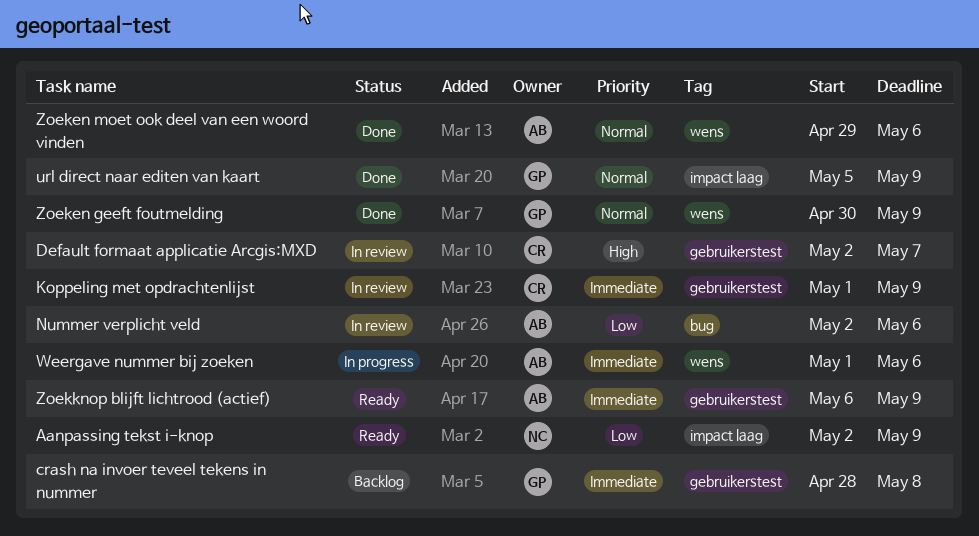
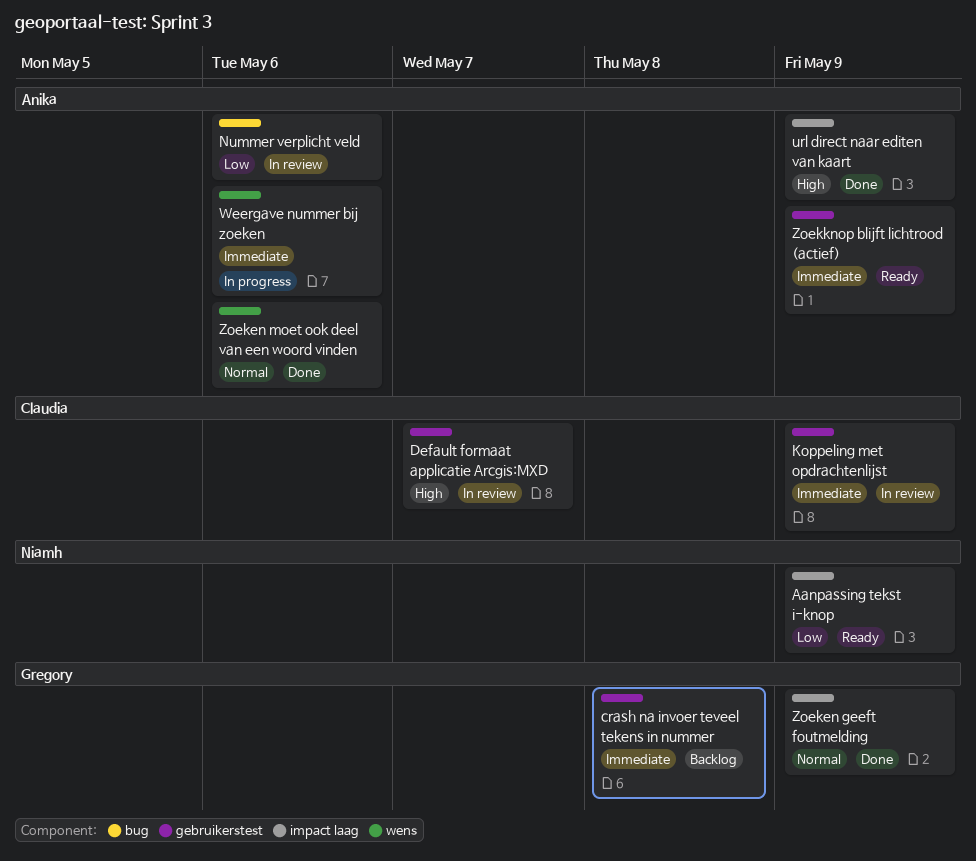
url direct naar editen van kaart, owner: Gregory -> Anika
url direct naar editen van kaart, priority: Normal -> High
Zoeken geeft foutmelding, label: wens -> impact laag

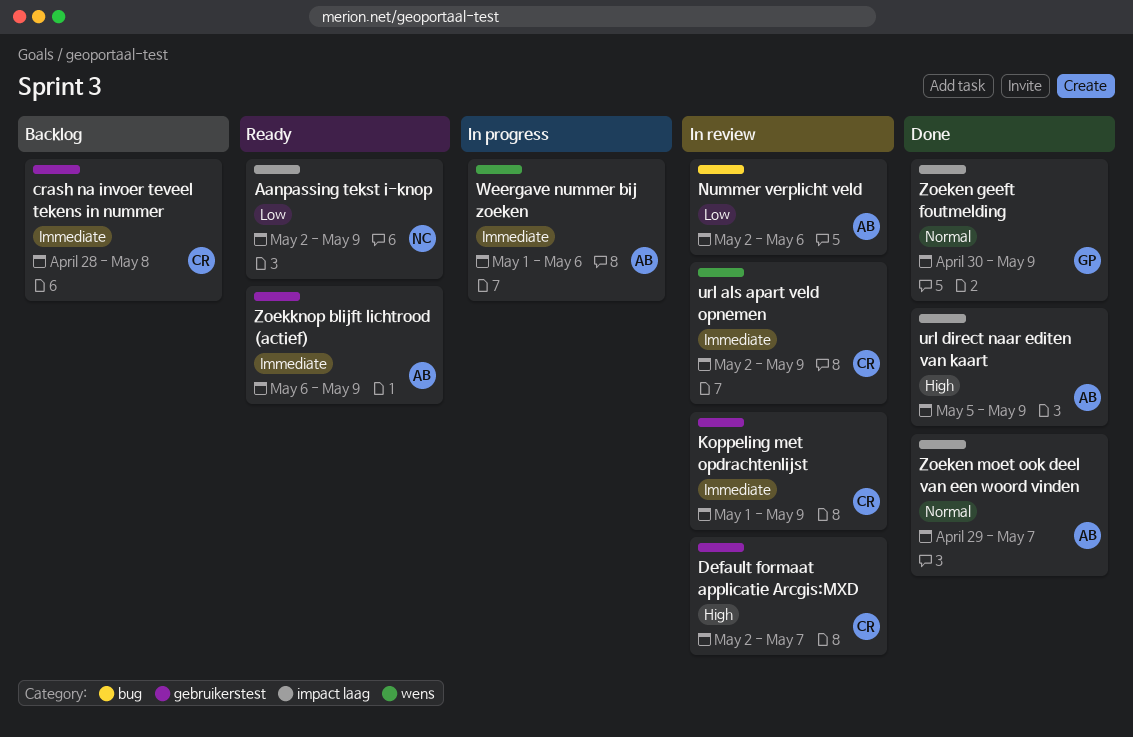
crash na invoer teveel tekens in nummer, owner: Gregory -> Claudia
url als apart veld opnemen: none -> present
Zoeken moet ook deel van een woord vinden, label: wens -> impact laag
Zoeken moet ook deel van een woord vinden, due: May 6 -> May 7

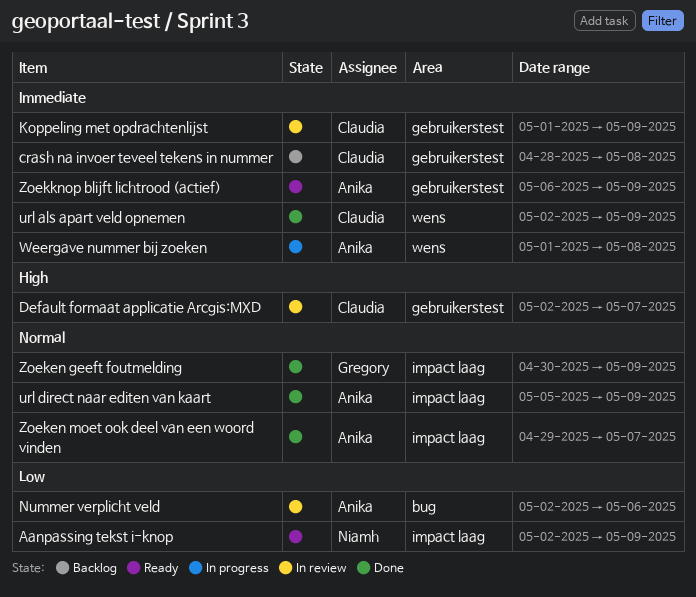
url als apart veld opnemen, status: In review -> Done
url direct naar editen van kaart, priority: High -> Normal
Weergave nummer bij zoeken, due: May 6 -> May 8

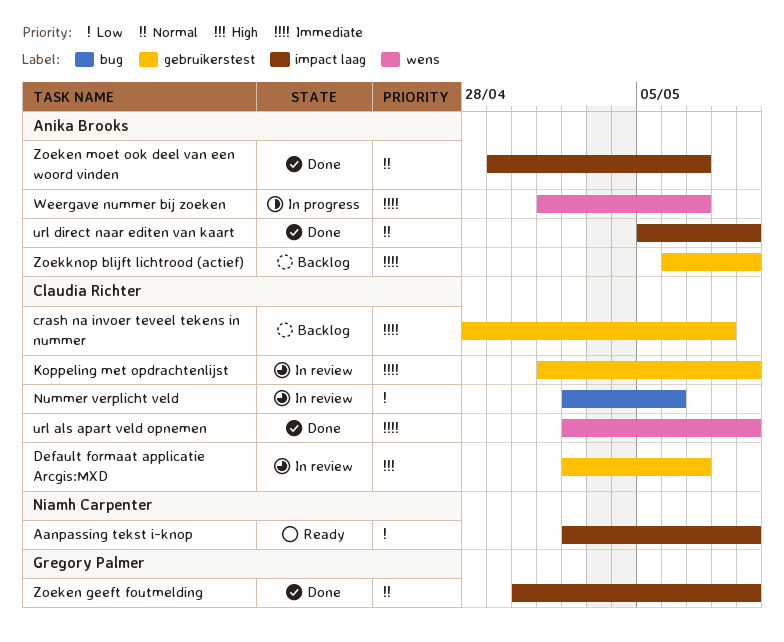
Nummer verplicht veld, owner: Anika Brooks -> Claudia Richter
Weergave nummer bij zoeken, due: May 8 -> May 7
Zoekknop blijft lichtrood (actief), status: Ready -> Backlog

